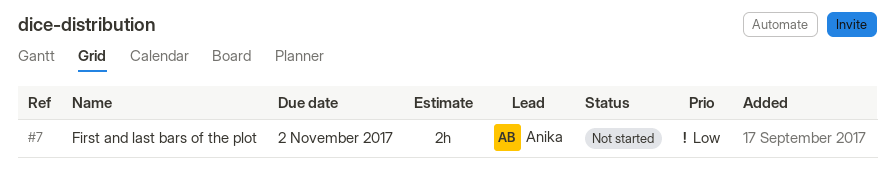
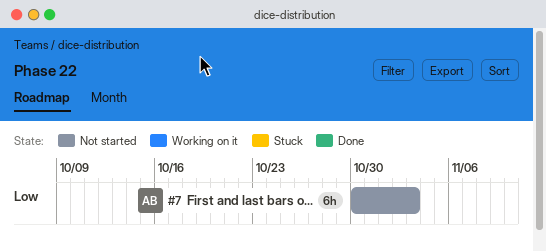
#7, estimate: 2h -> 6h
#7, due: Nov 2 -> Nov 3

